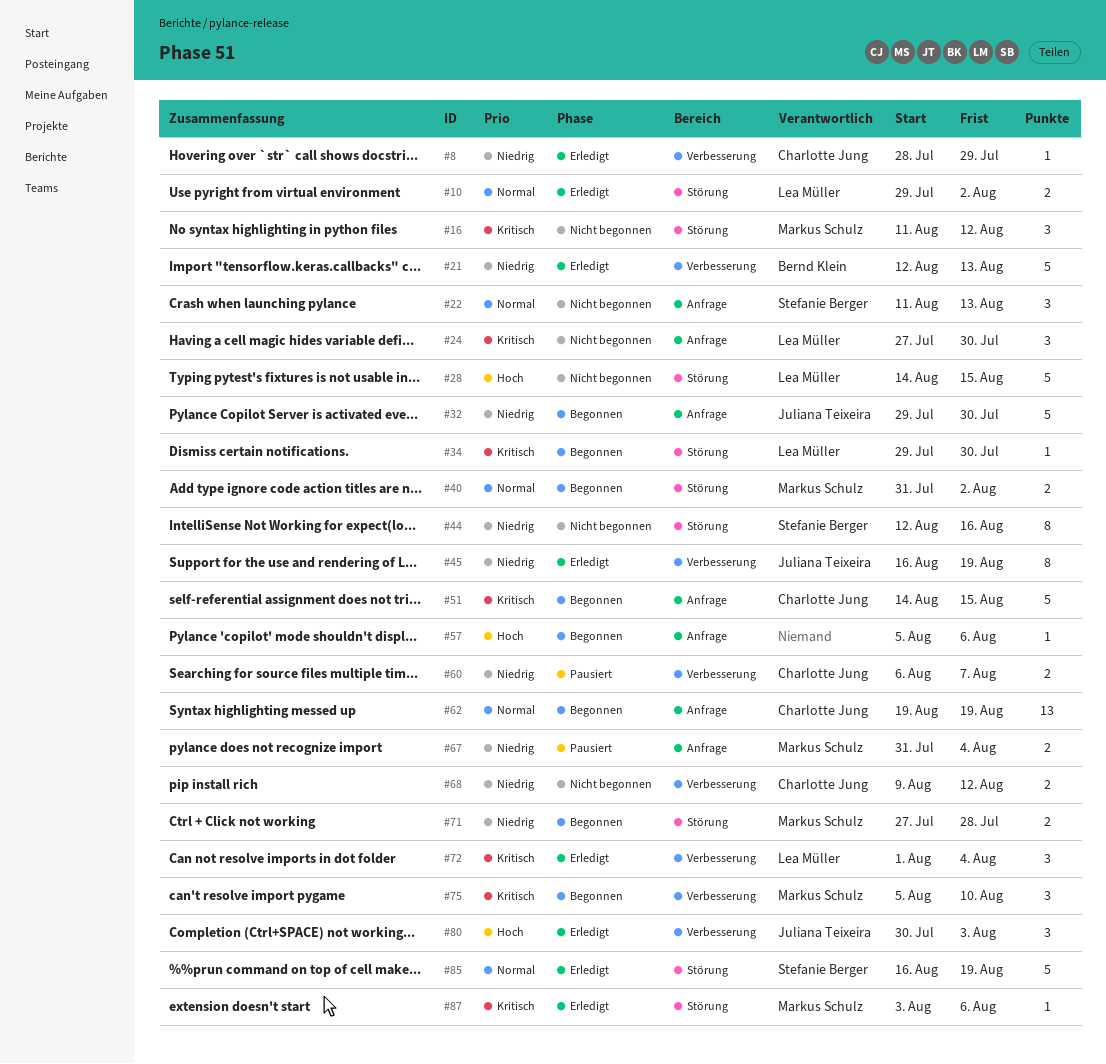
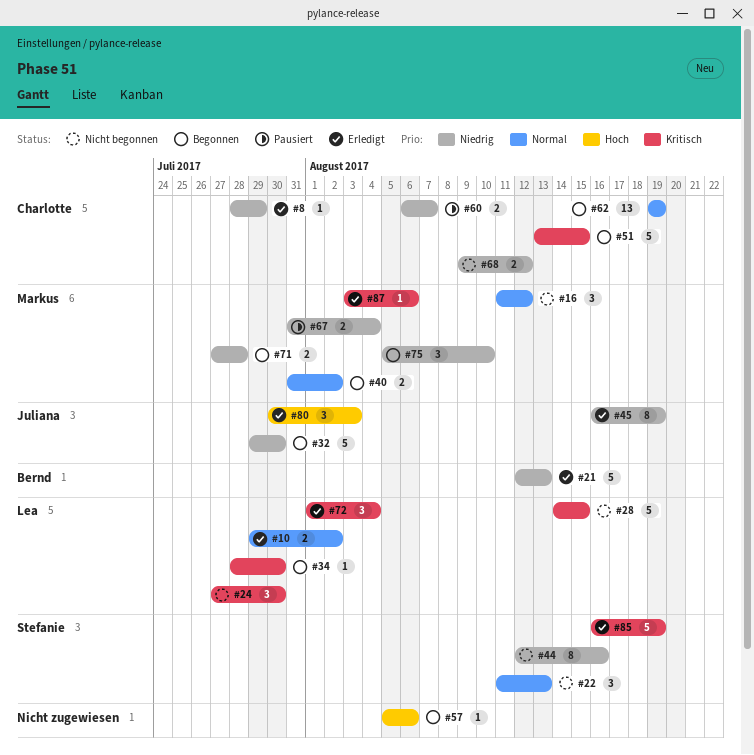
#16, priority: Kritisch -> Normal
#28, priority: Hoch -> Kritisch
#34, start: Jul 29 -> Jul 28
#51, start: Aug 14 -> Aug 13
#75, priority: Kritisch -> Niedrig
#85, priority: Normal -> Kritisch

